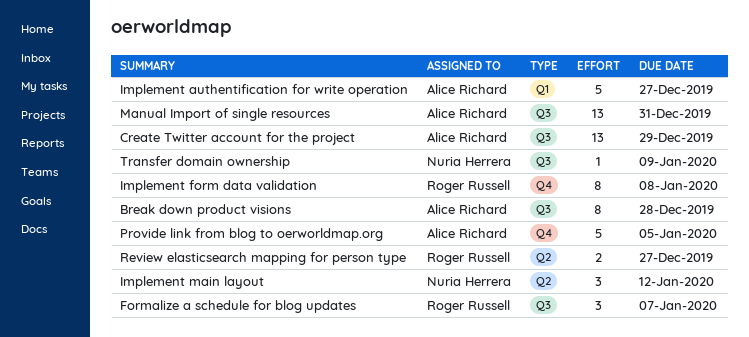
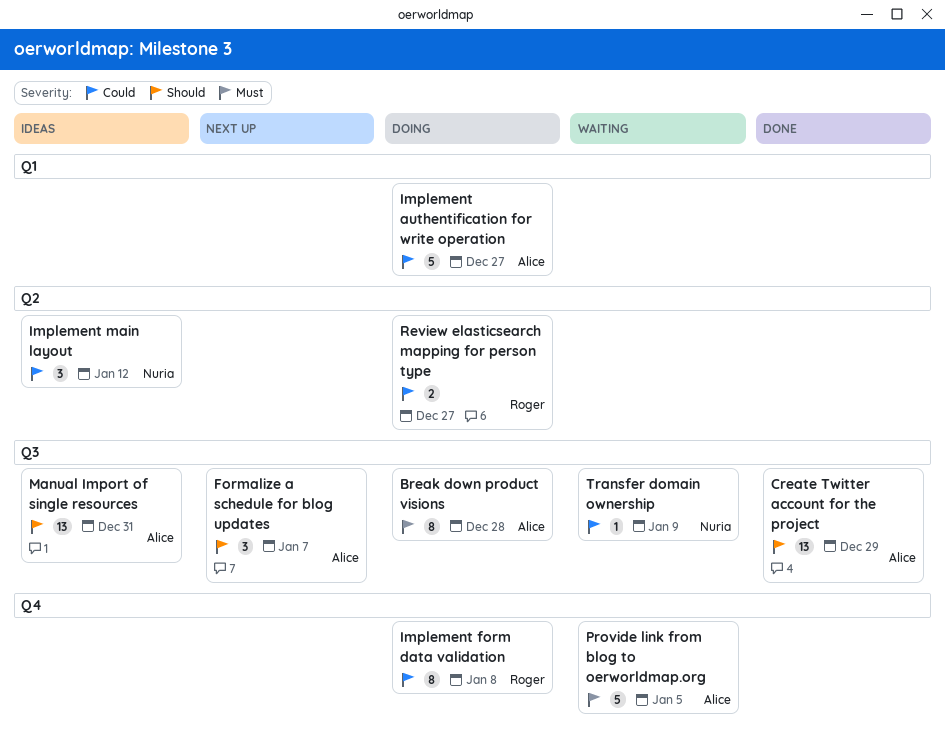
Formalize a schedule for blog updates, owner: Roger Russell -> Alice Richard

